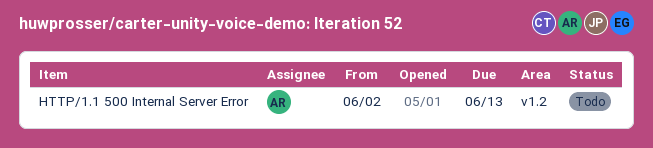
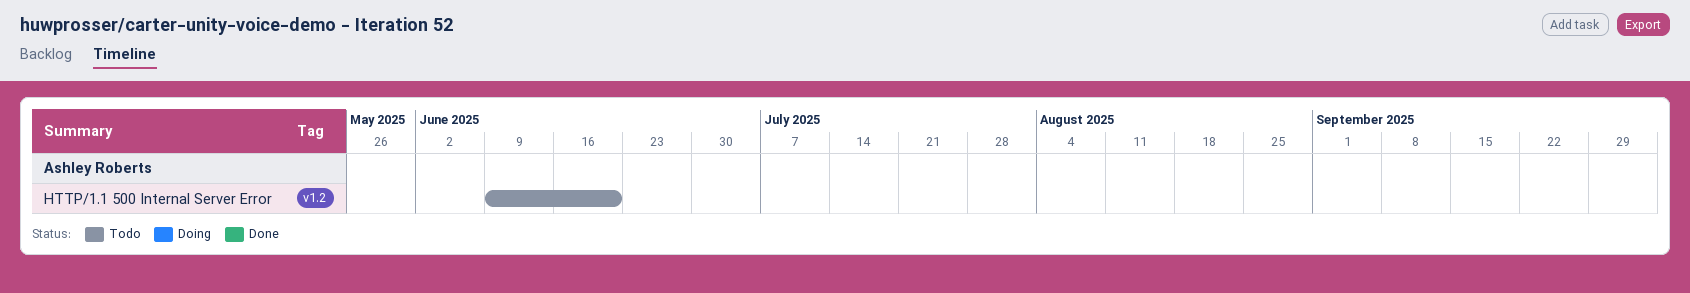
HTTP/1.1 500 Internal Server Error, start: Jun 2 -> Jun 9
HTTP/1.1 500 Internal Server Error, due: Jun 13 -> Jun 20

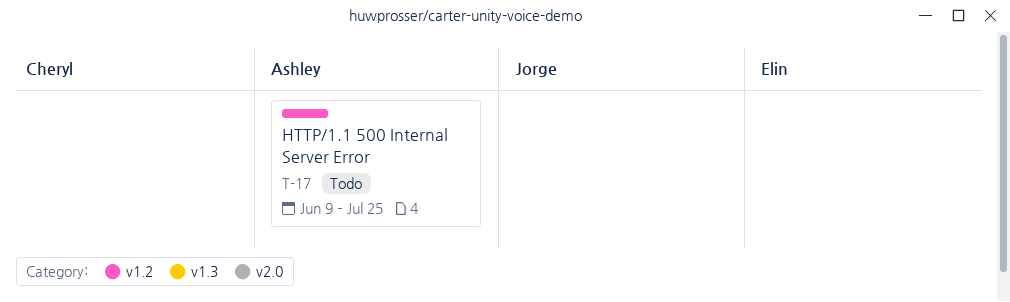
HTTP/1.1 500 Internal Server Error, due: Jun 20 -> Jul 25

